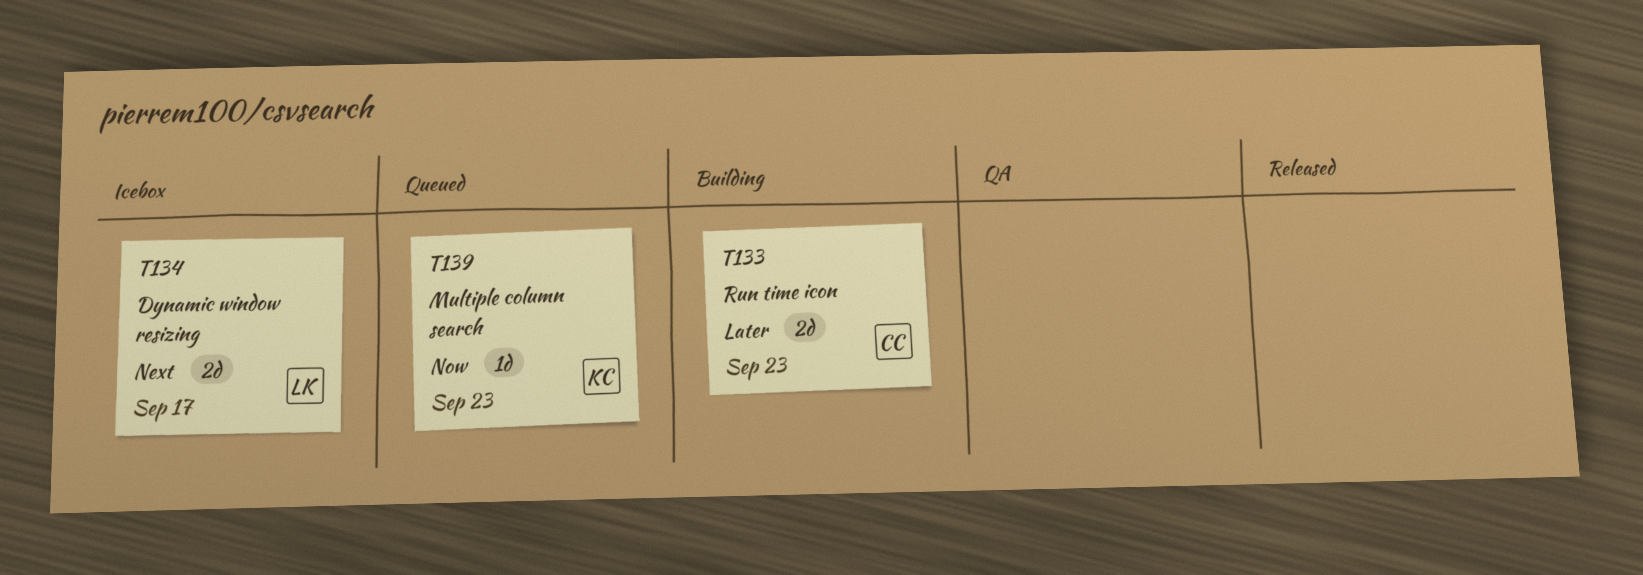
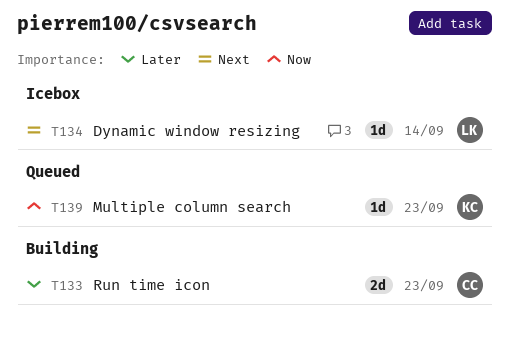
T134, estimate: 2d -> 1d
T134, due: Sep 17 -> Sep 14

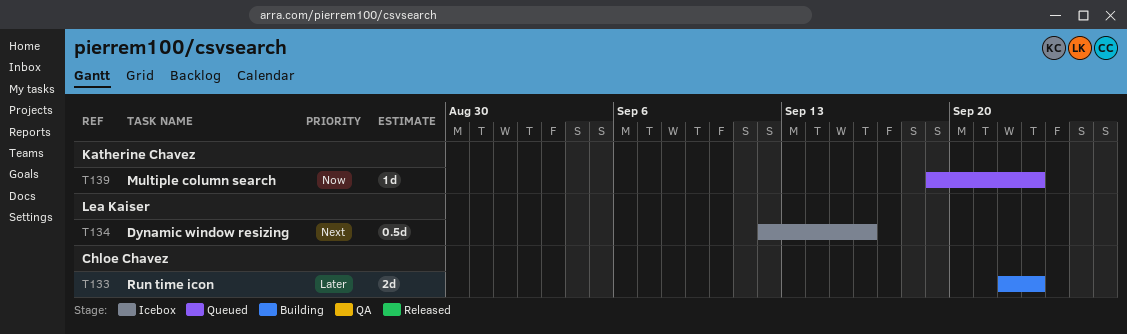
T134, estimate: 1d -> 0.5d
T134, due: Sep 14 -> Sep 16

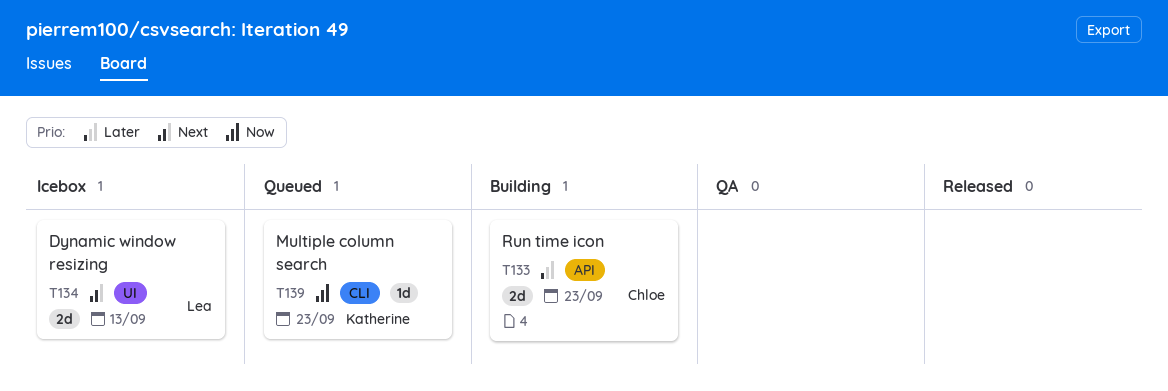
T134, estimate: 0.5d -> 2d
T134, due: Sep 16 -> Sep 13

